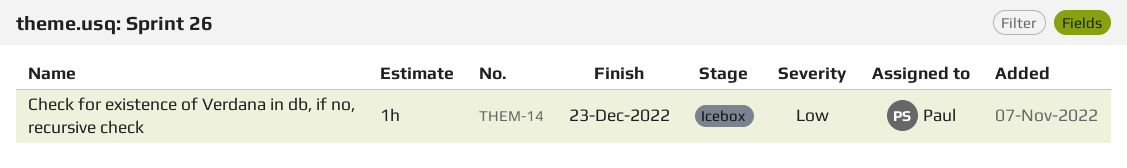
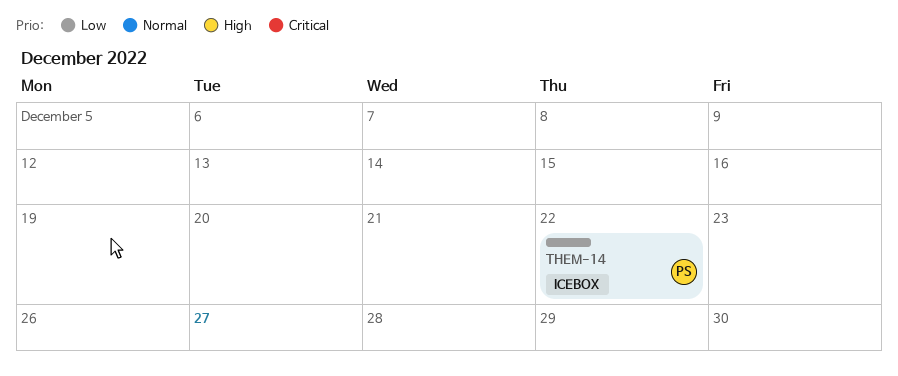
THEM-14, due: Dec 23 -> Dec 22

